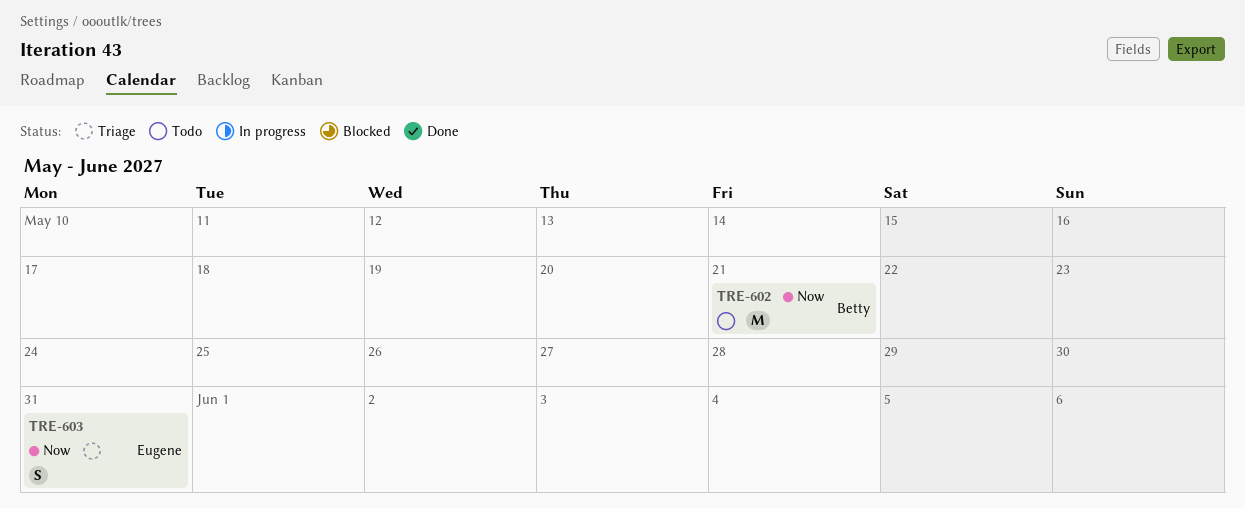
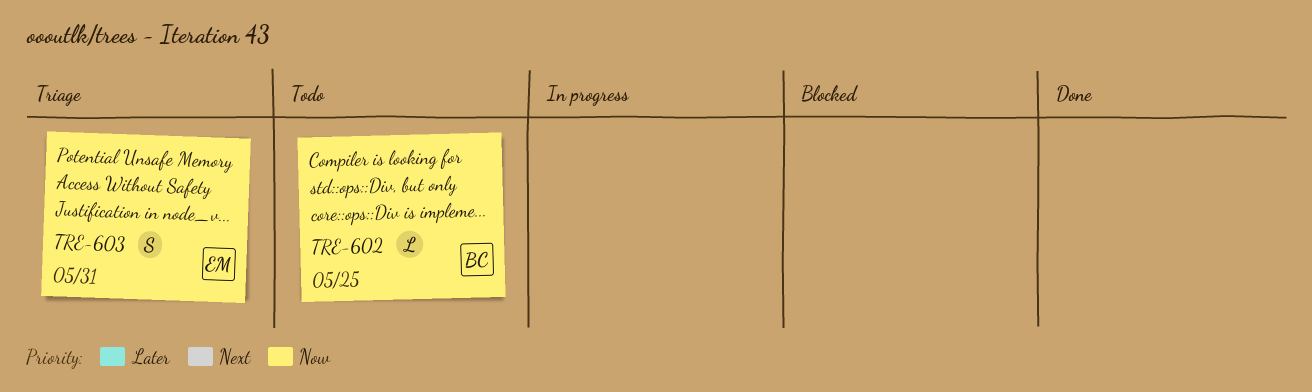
TRE-602, estimate: M -> L
TRE-602, due: May 21 -> May 25

